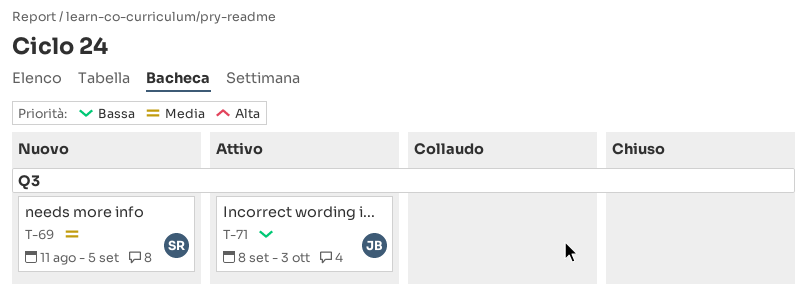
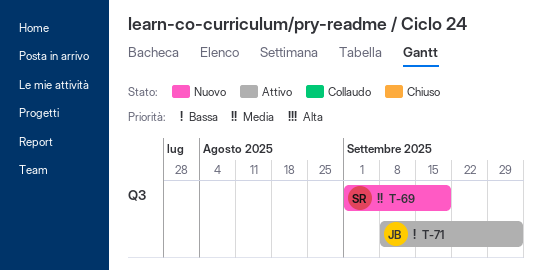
T-69, start: Aug 11 -> Sep 1
T-69, due: Sep 5 -> Sep 19

